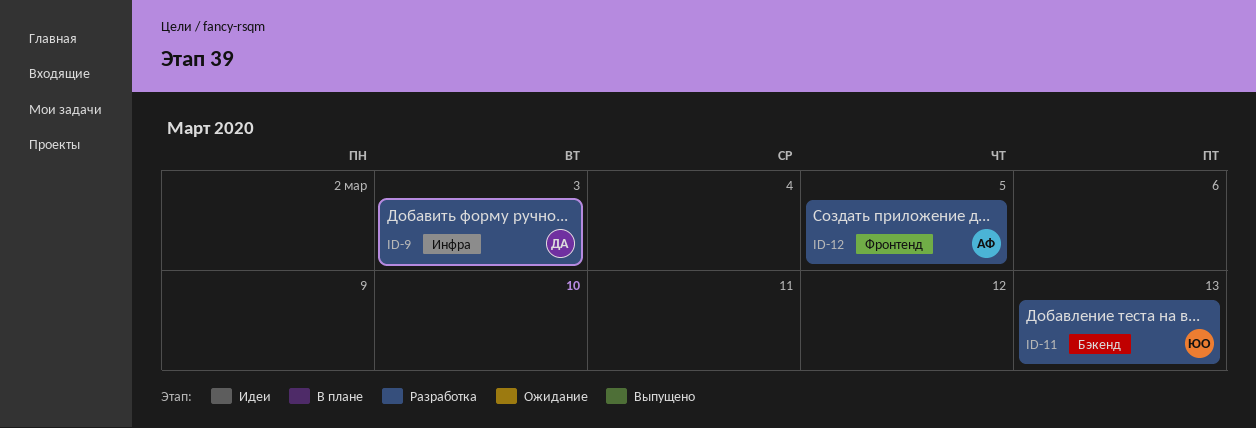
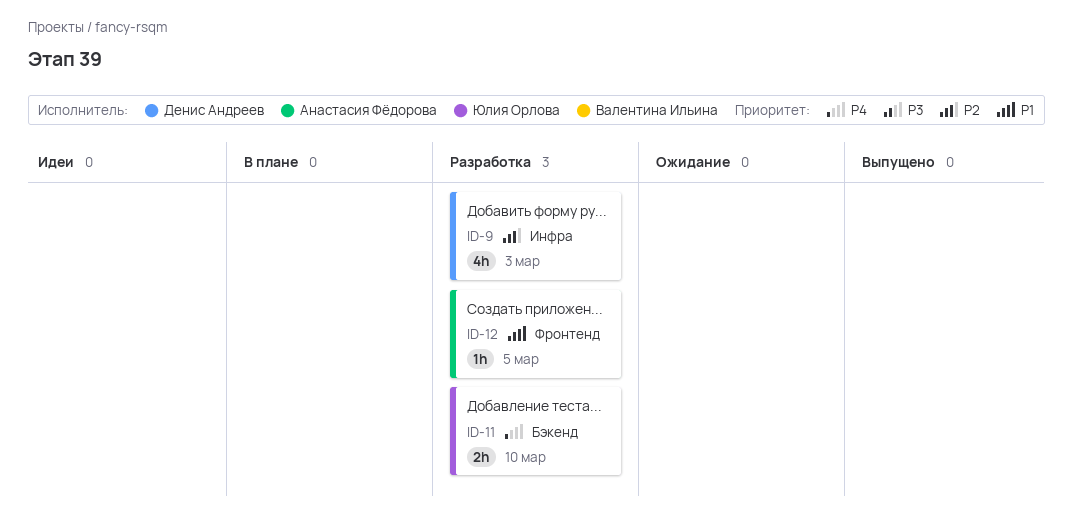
ID-11, due: Mar 13 -> Mar 10

